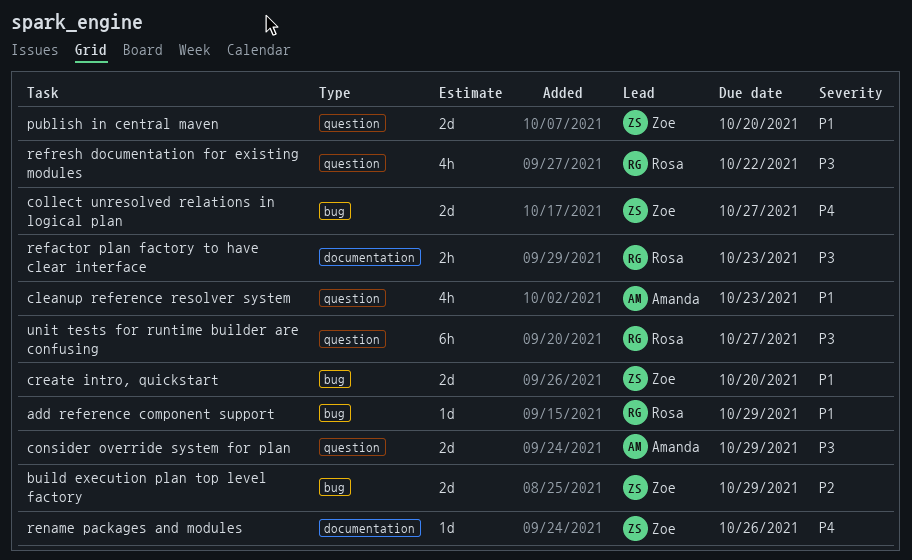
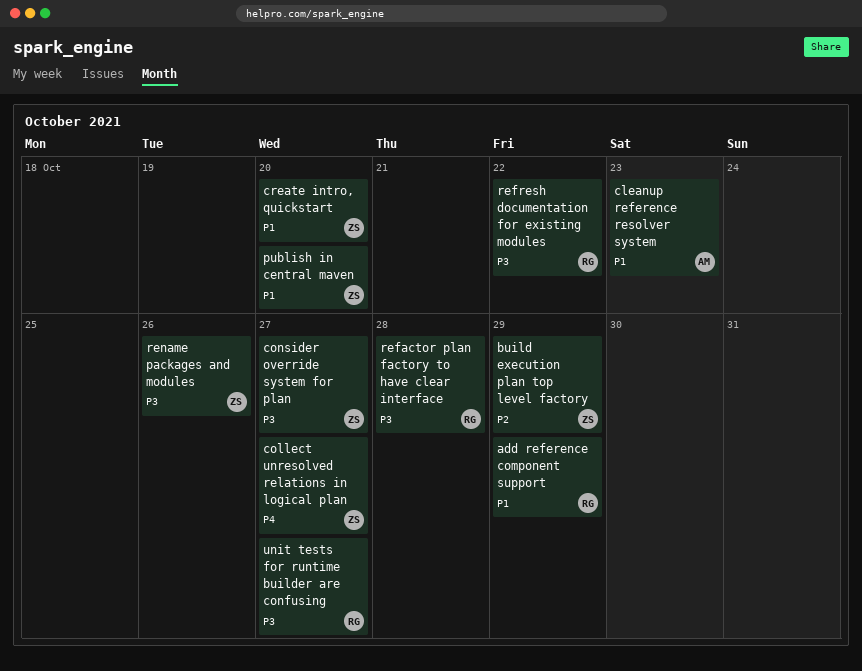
consider override system for plan, owner: Amanda -> Zoe
consider override system for plan, due: Oct 29 -> Oct 27
refactor plan factory to have clear interface, due: Oct 23 -> Oct 28
rename packages and modules, priority: P4 -> P3

